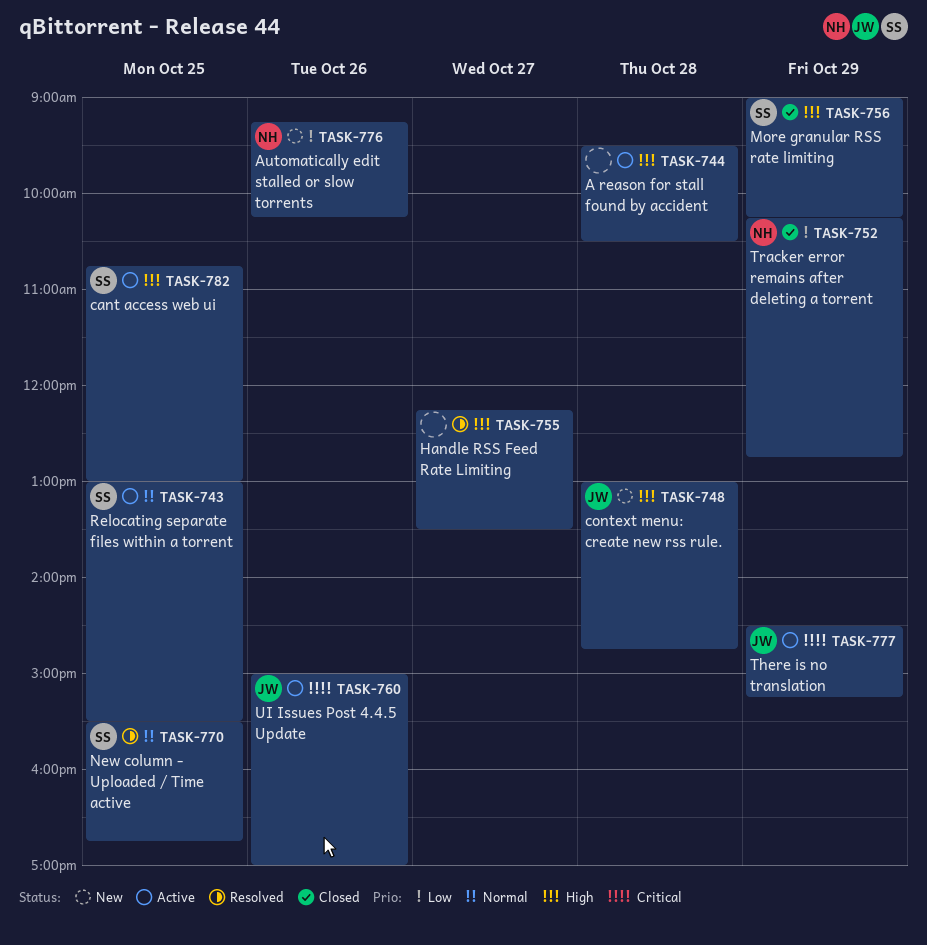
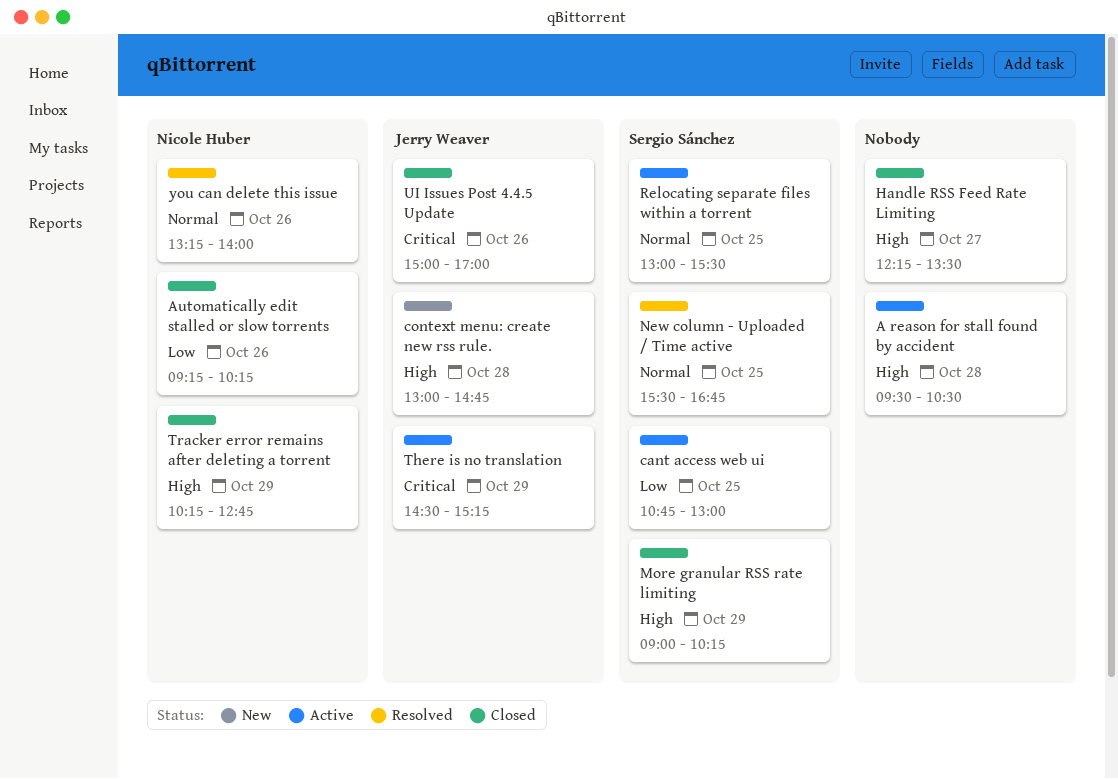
Automatically edit stalled or slow torrents, status: New -> Closed
cant access web ui, priority: High -> Low
Handle RSS Feed Rate Limiting, status: Resolved -> Closed
Tracker error remains after deleting a torrent, priority: Low -> High
UI Issues Post 4.4.5 Update, status: Active -> Closed
you can delete this issue: none -> present

